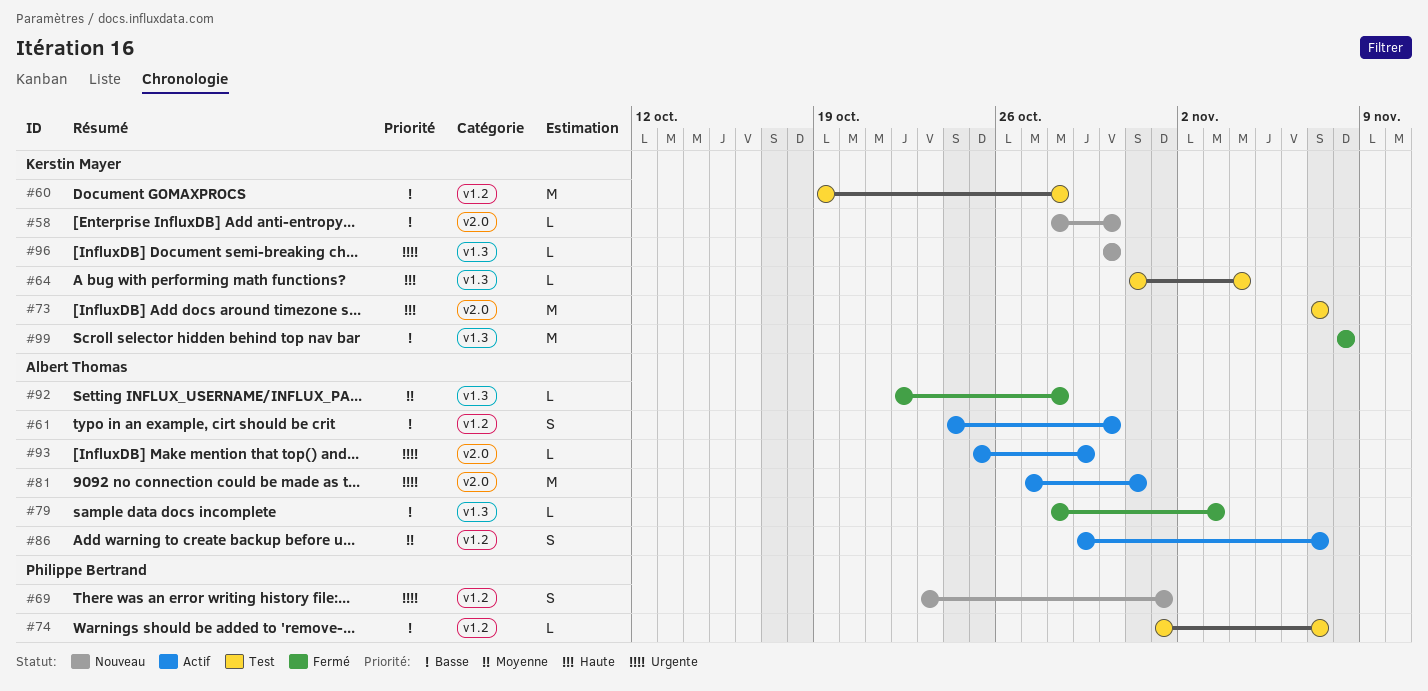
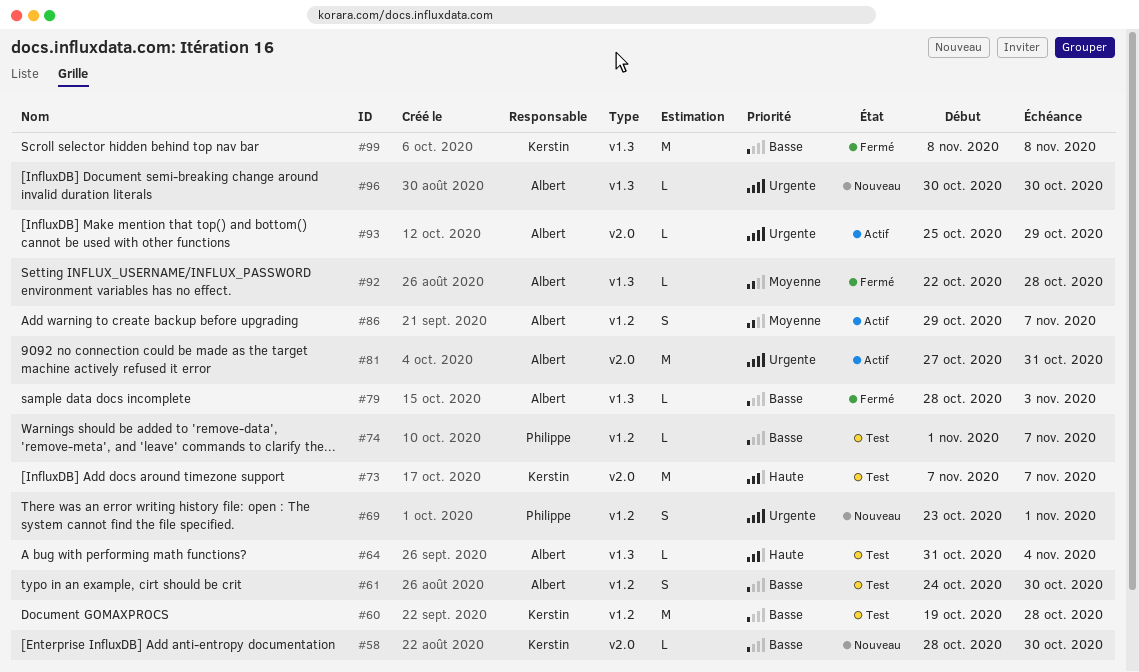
#61, status: Actif -> Test
#64, owner: Kerstin Mayer -> Albert Thomas
#96, owner: Kerstin Mayer -> Albert Thomas

